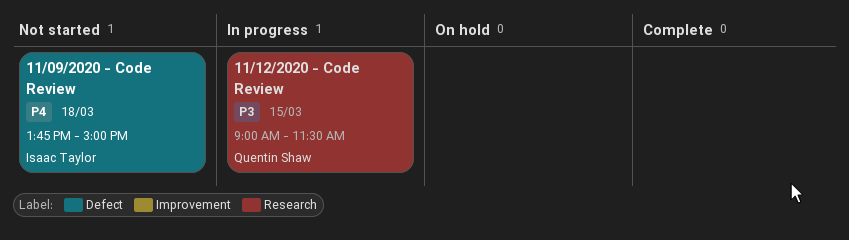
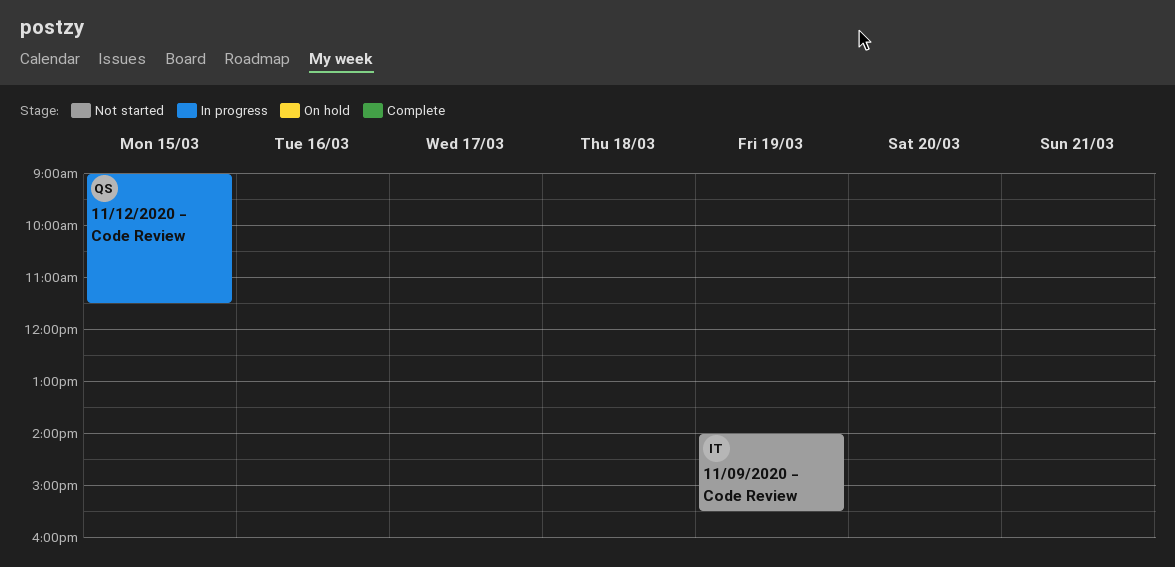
11/09/2020 - Code Review, day: Mar 18 -> Mar 19
11/09/2020 - Code Review, begins: 13:45 -> 14:00
11/09/2020 - Code Review, ends: 15:00 -> 15:30

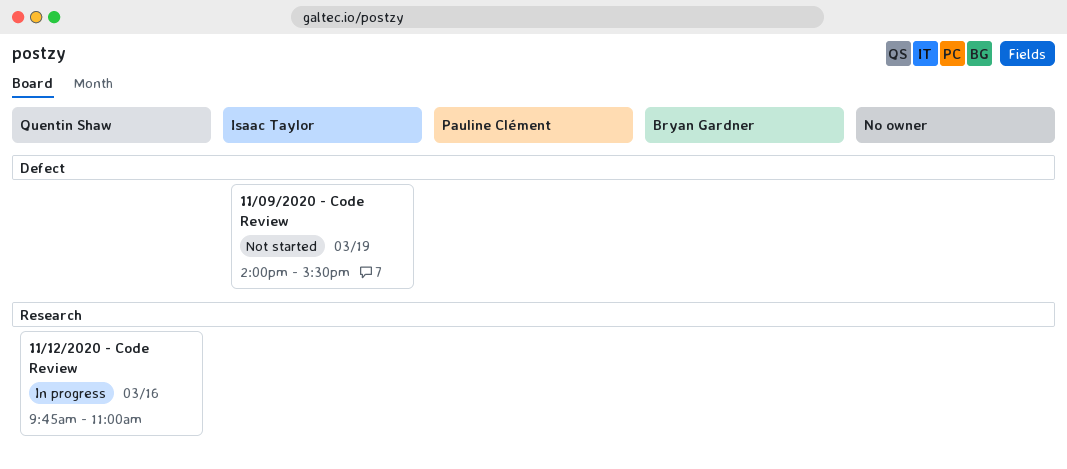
11/12/2020 - Code Review, day: Mar 15 -> Mar 16
11/12/2020 - Code Review, begins: 09:00 -> 09:45
11/12/2020 - Code Review, ends: 11:30 -> 11:00

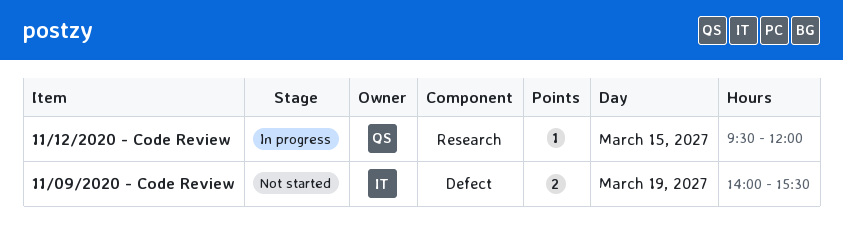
11/12/2020 - Code Review, day: Mar 16 -> Mar 15
11/12/2020 - Code Review, begins: 09:45 -> 09:30
11/12/2020 - Code Review, ends: 11:00 -> 12:00

